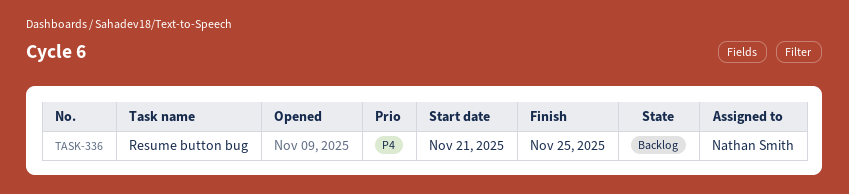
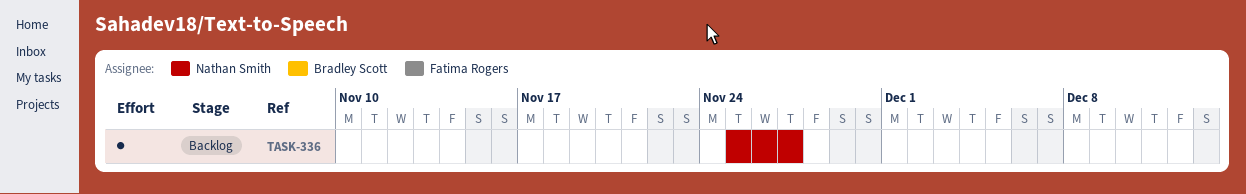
TASK-336, start: Nov 21 -> Nov 25
TASK-336, due: Nov 25 -> Nov 27

